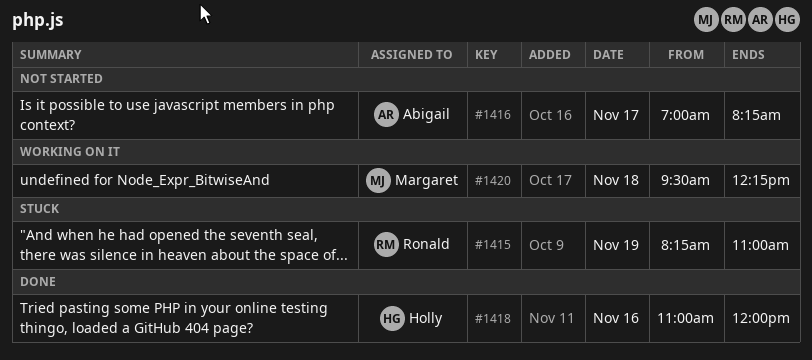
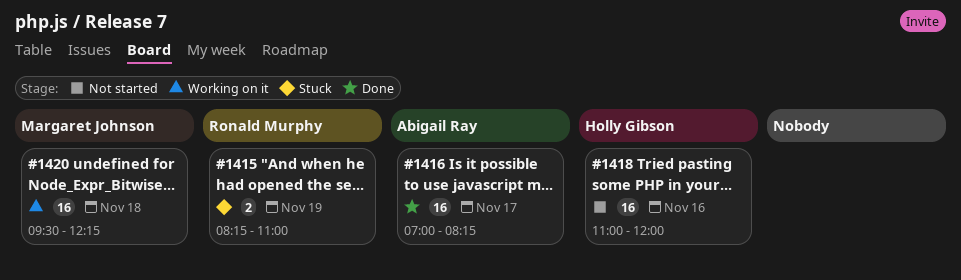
#1416, status: Not started -> Done
#1418, status: Done -> Not started

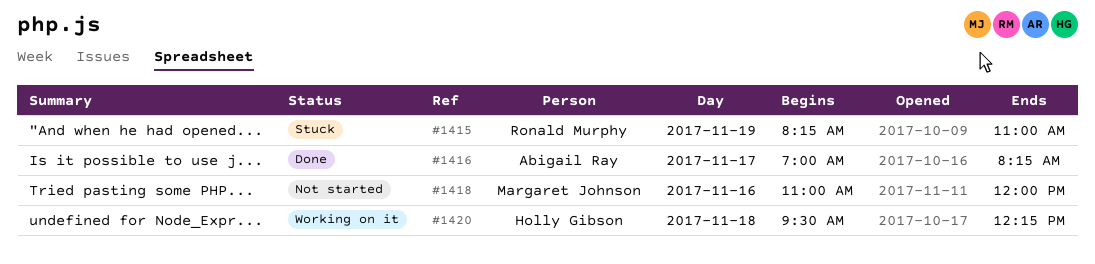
#1418, owner: Holly Gibson -> Margaret Johnson
#1420, owner: Margaret Johnson -> Holly Gibson

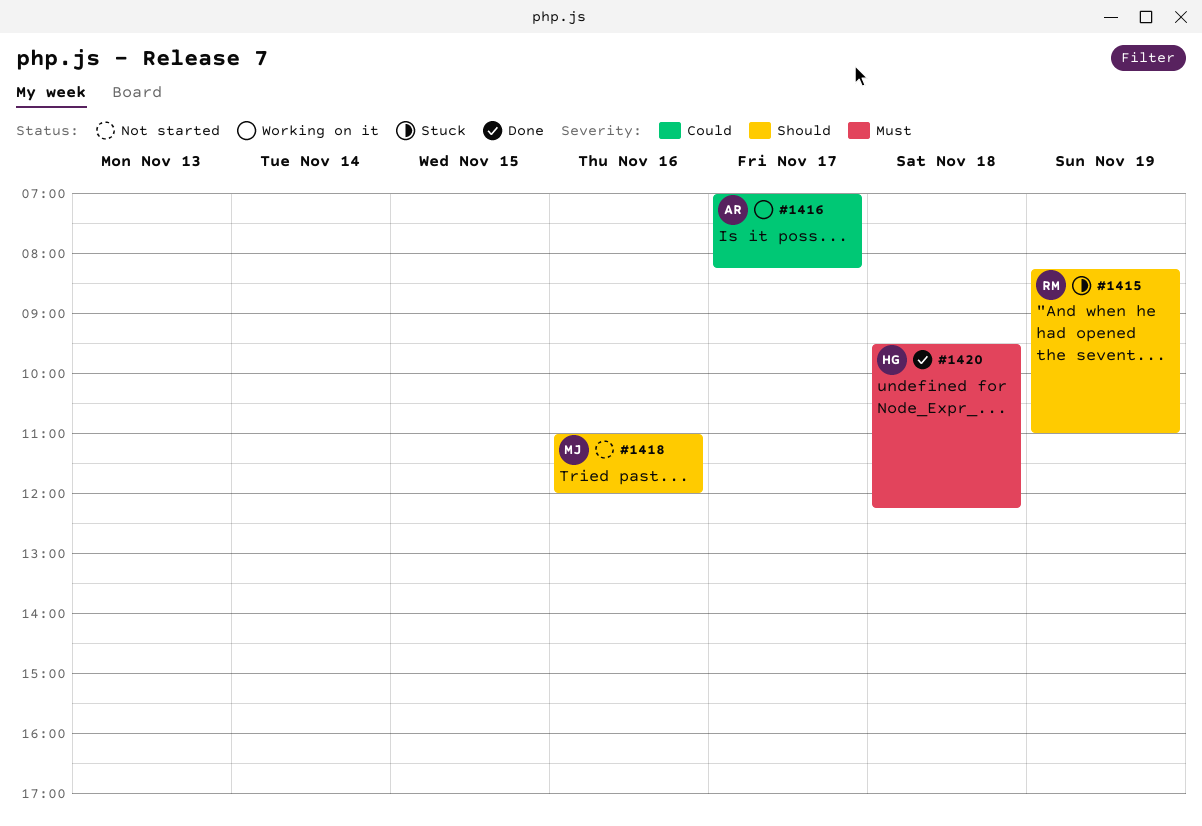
#1416, status: Done -> Working on it
#1420, status: Working on it -> Done

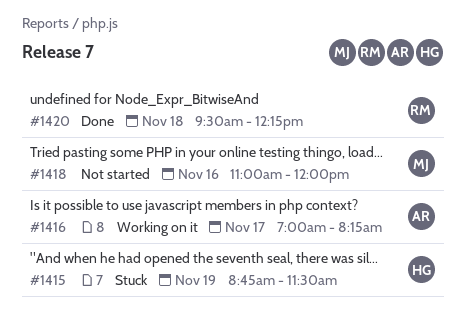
#1415, owner: RM -> HG
#1415, begins: 08:15 -> 08:45
#1415, ends: 11:00 -> 11:30
#1420, owner: HG -> RM

